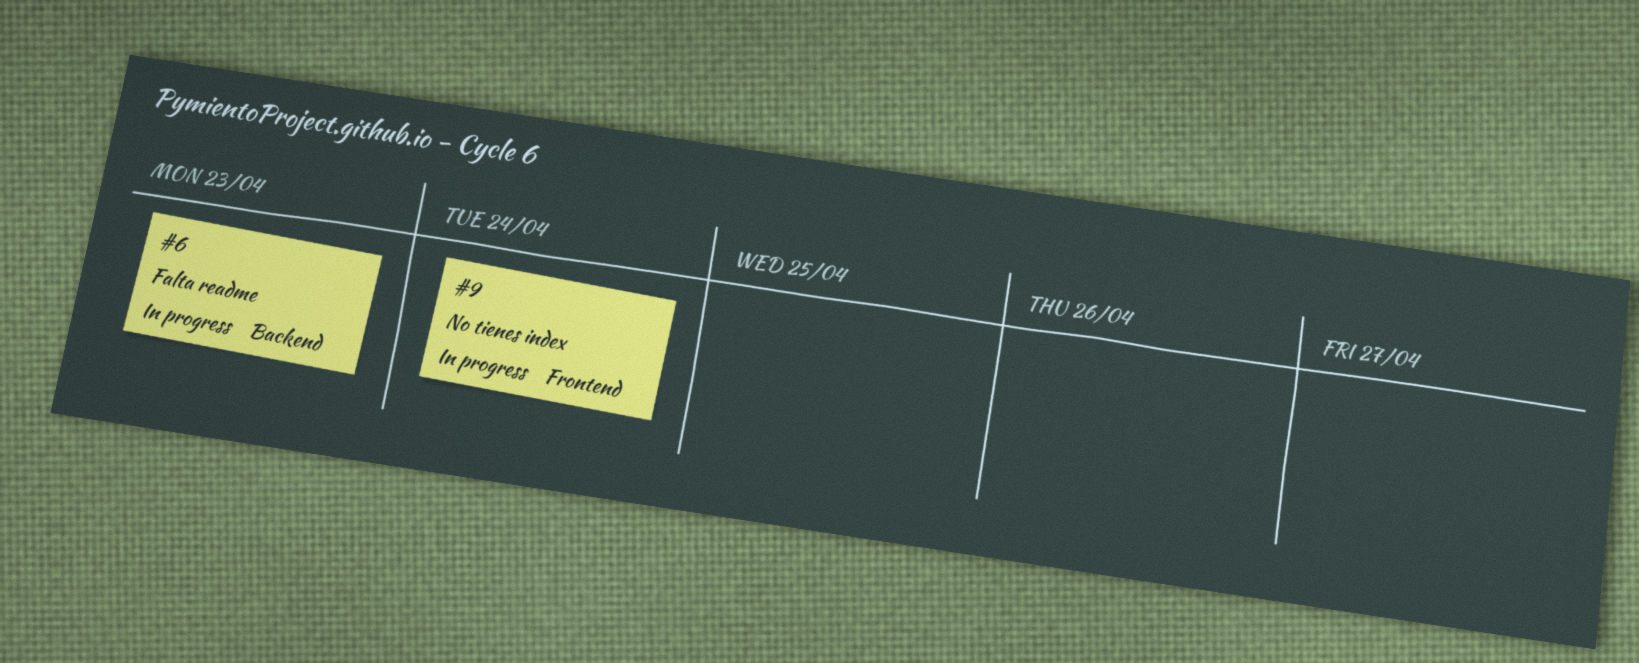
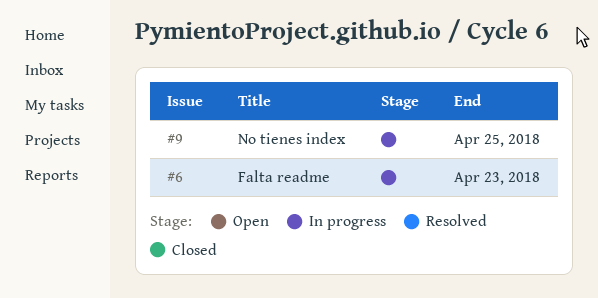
#9, due: Apr 24 -> Apr 25

